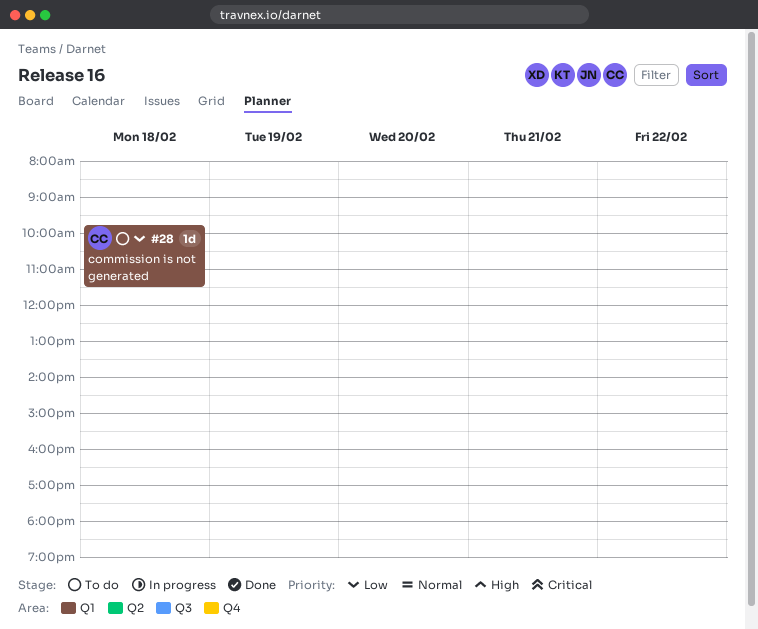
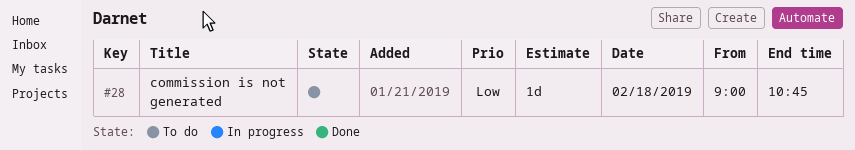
#28, begins: 09:45 -> 09:00
#28, ends: 11:30 -> 10:45

